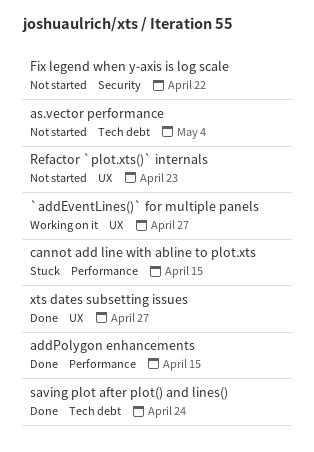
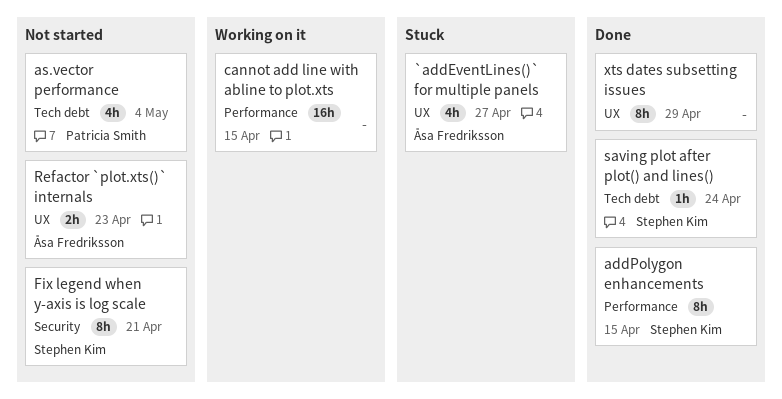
`addEventLines()` for multiple panels, status: Working on it -> Stuck
cannot add line with abline to plot.xts, status: Stuck -> Working on it
Fix legend when y-axis is log scale, due: Apr 22 -> Apr 21
xts dates subsetting issues, due: Apr 27 -> Apr 29

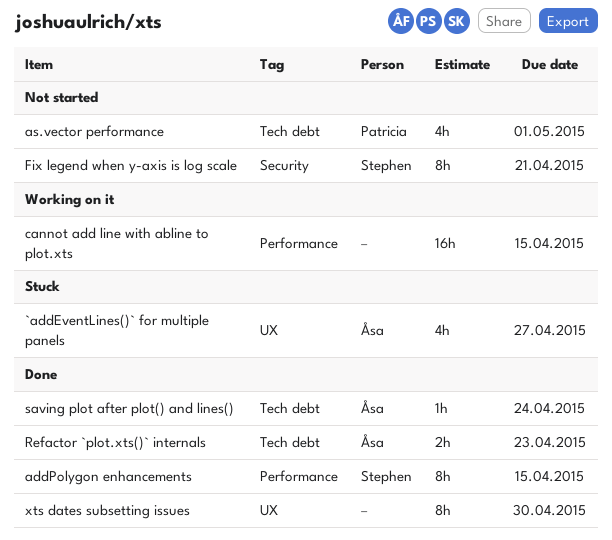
as.vector performance, due: May 4 -> May 1
Refactor `plot.xts()` internals, status: Not started -> Done
Refactor `plot.xts()` internals, label: UX -> Tech debt
saving plot after plot() and lines(), owner: Stephen Kim -> Åsa Fredriksson
xts dates subsetting issues, due: Apr 29 -> Apr 30

